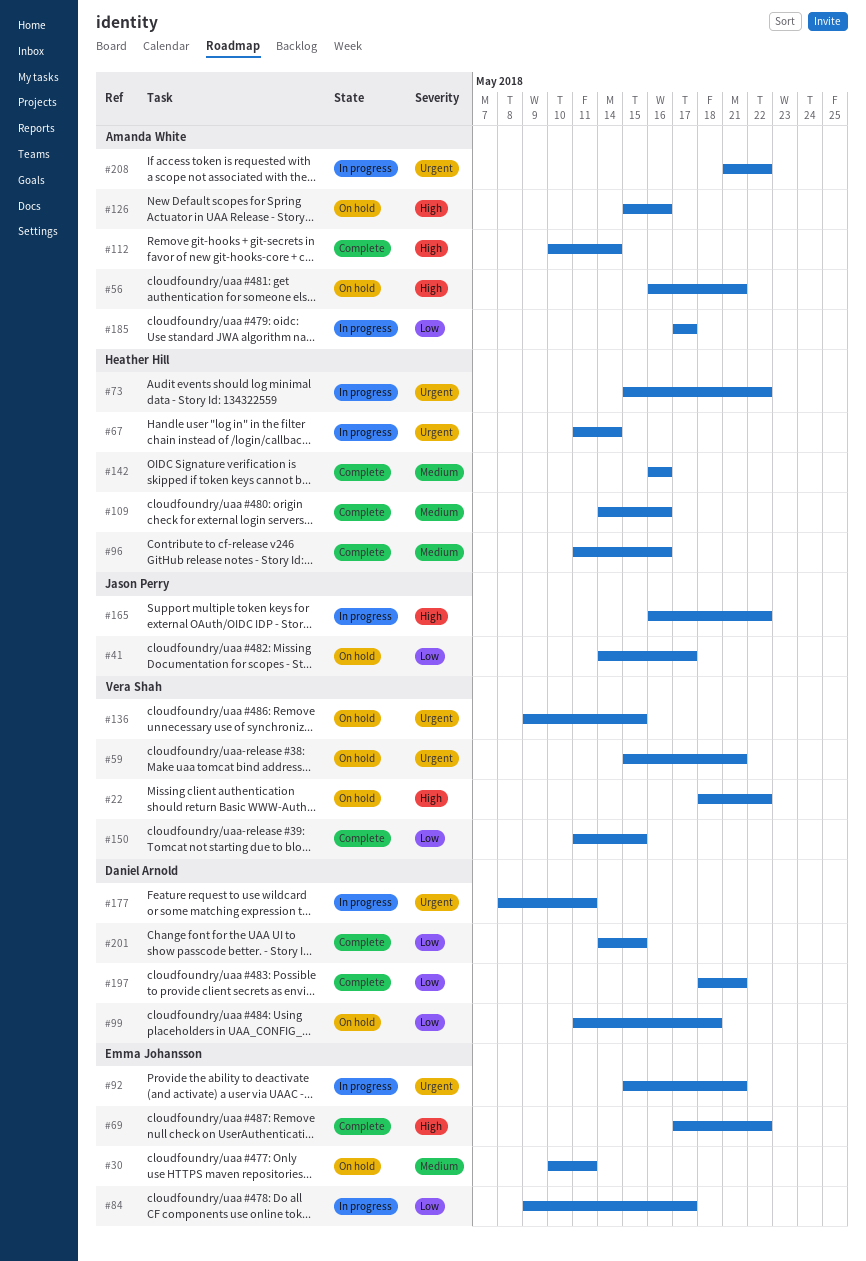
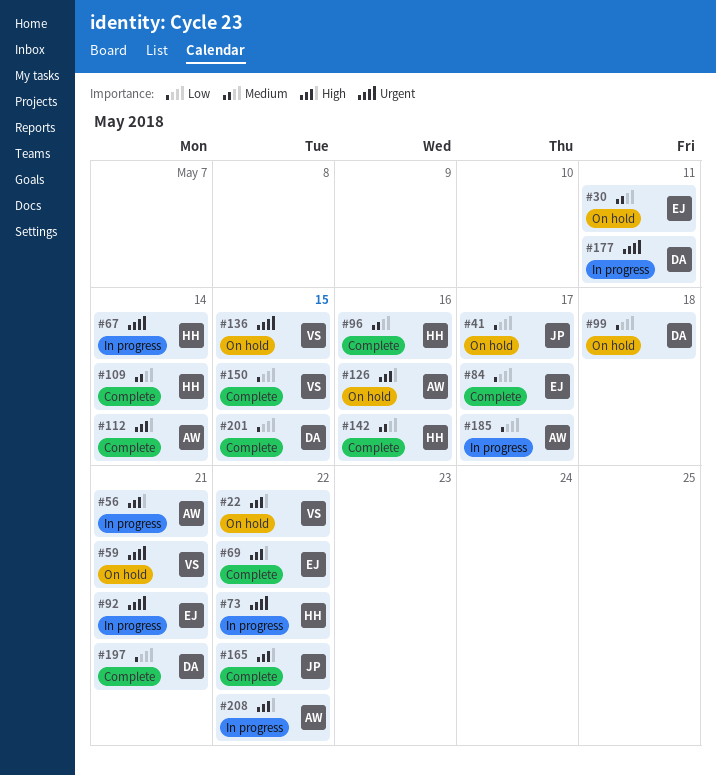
#56, status: On hold -> In progress
#84, status: In progress -> Complete
#109, due: May 16 -> May 14
#165, status: In progress -> Complete
#208, priority: Urgent -> High

